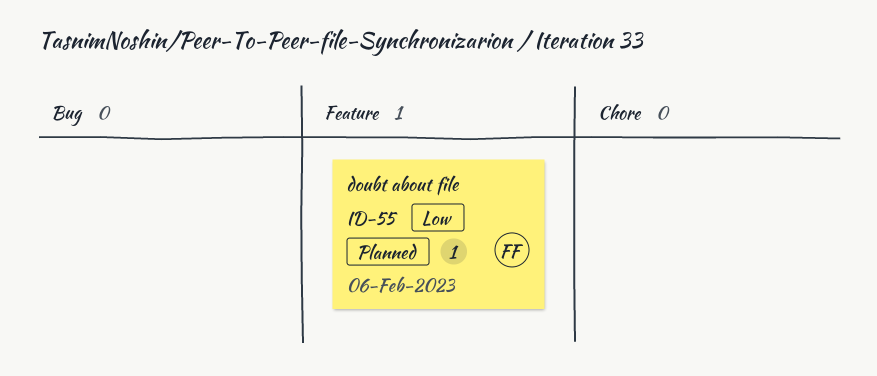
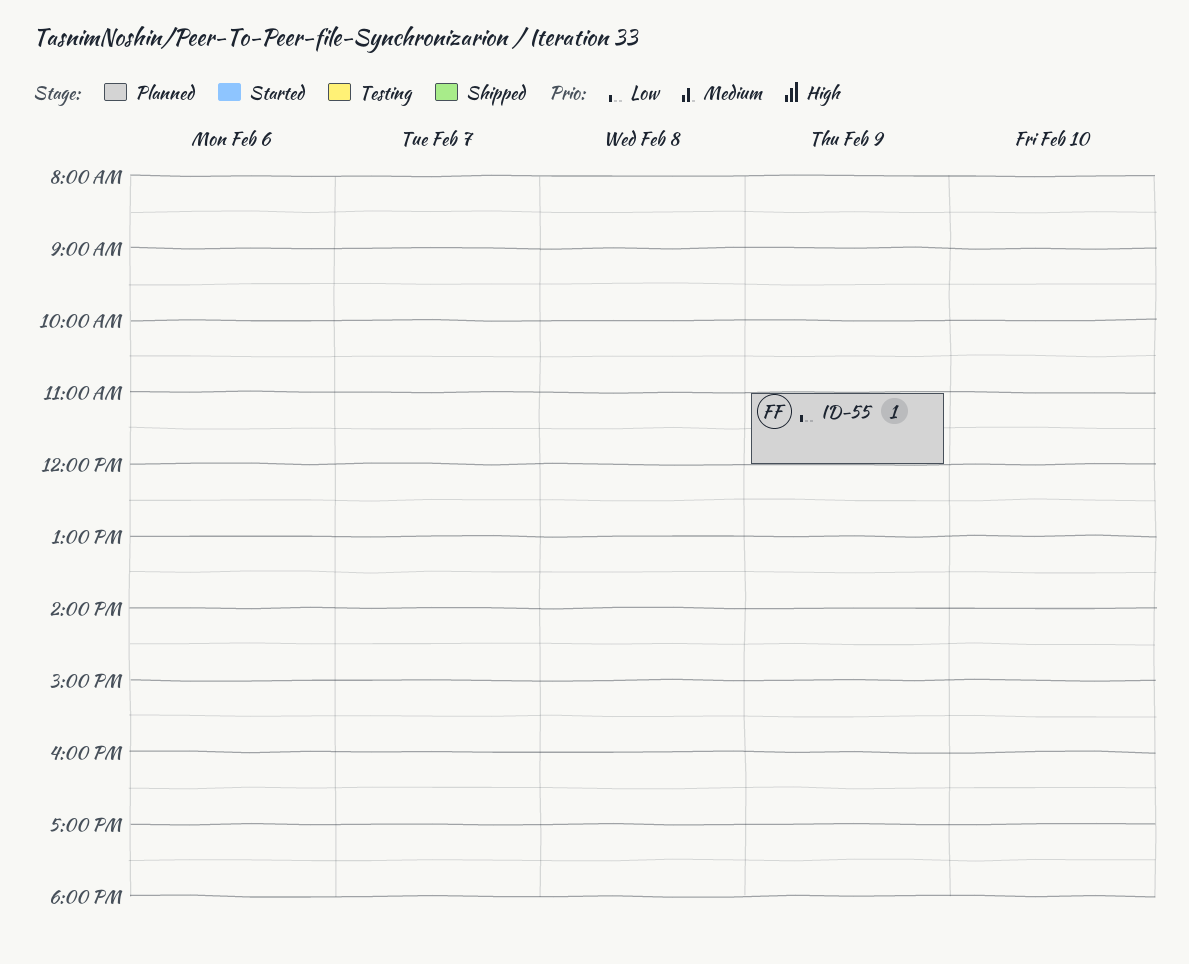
ID-55, day: Feb 6 -> Feb 9

